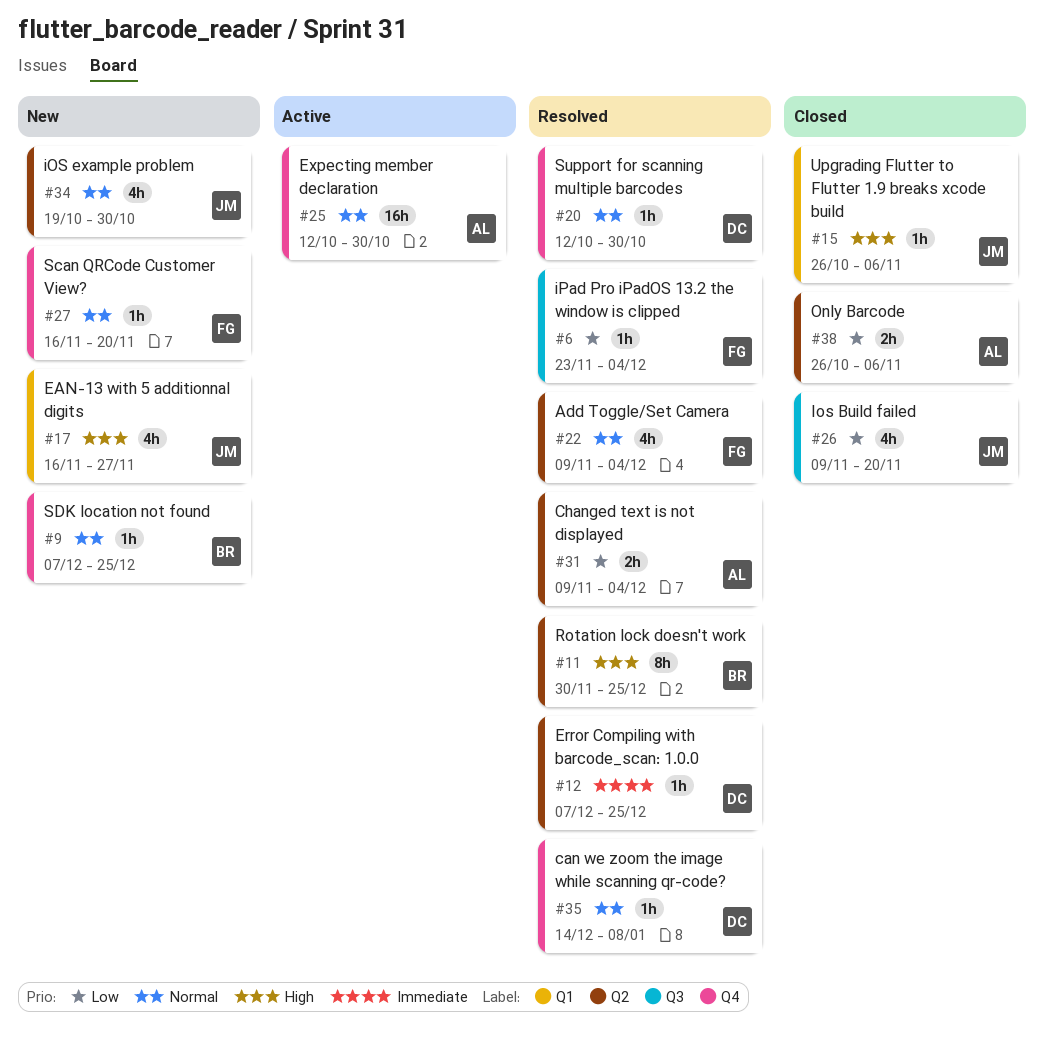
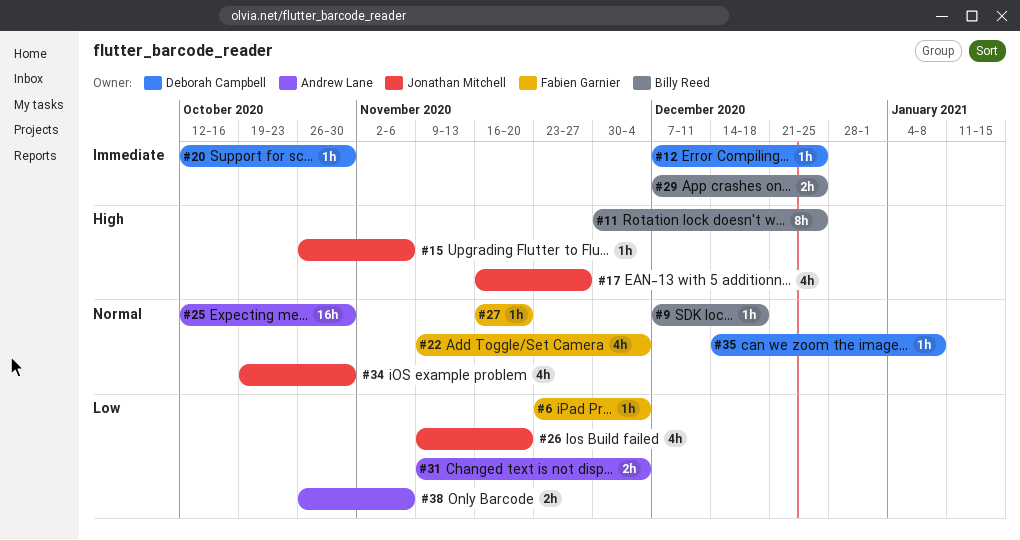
#9, due: Dec 25 -> Dec 18
#20, priority: Normal -> Immediate
#29: none -> present

